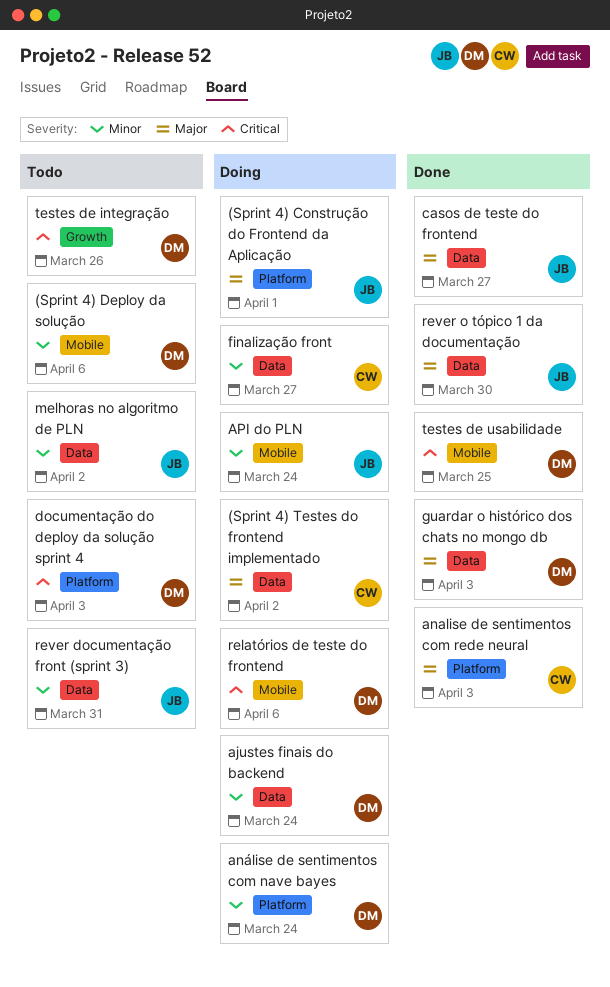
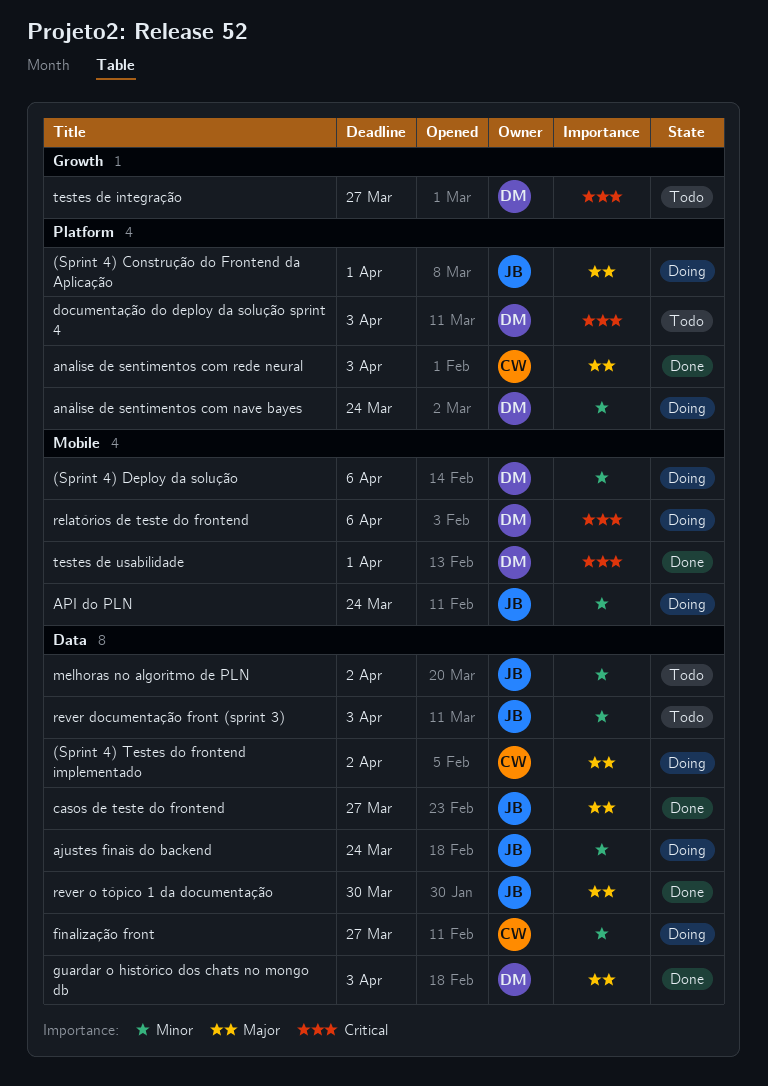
(Sprint 4) Deploy da solução, status: Todo -> Doing
ajustes finais do backend, owner: DM -> JB
rever documentação front (sprint 3), due: Mar 31 -> Apr 3
testes de integração, due: Mar 26 -> Mar 27
testes de usabilidade, due: Mar 25 -> Apr 1

